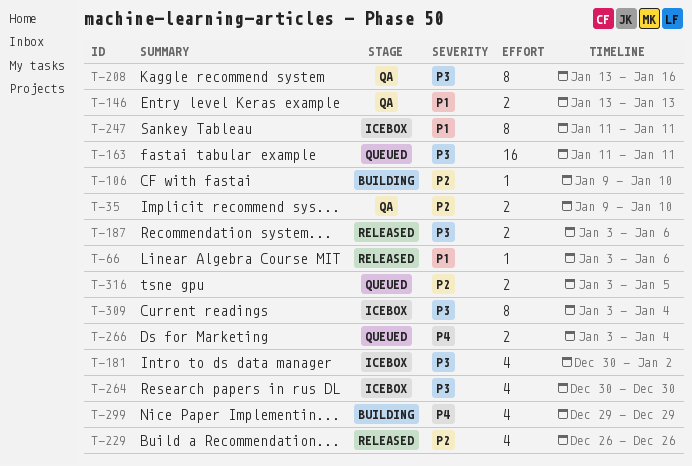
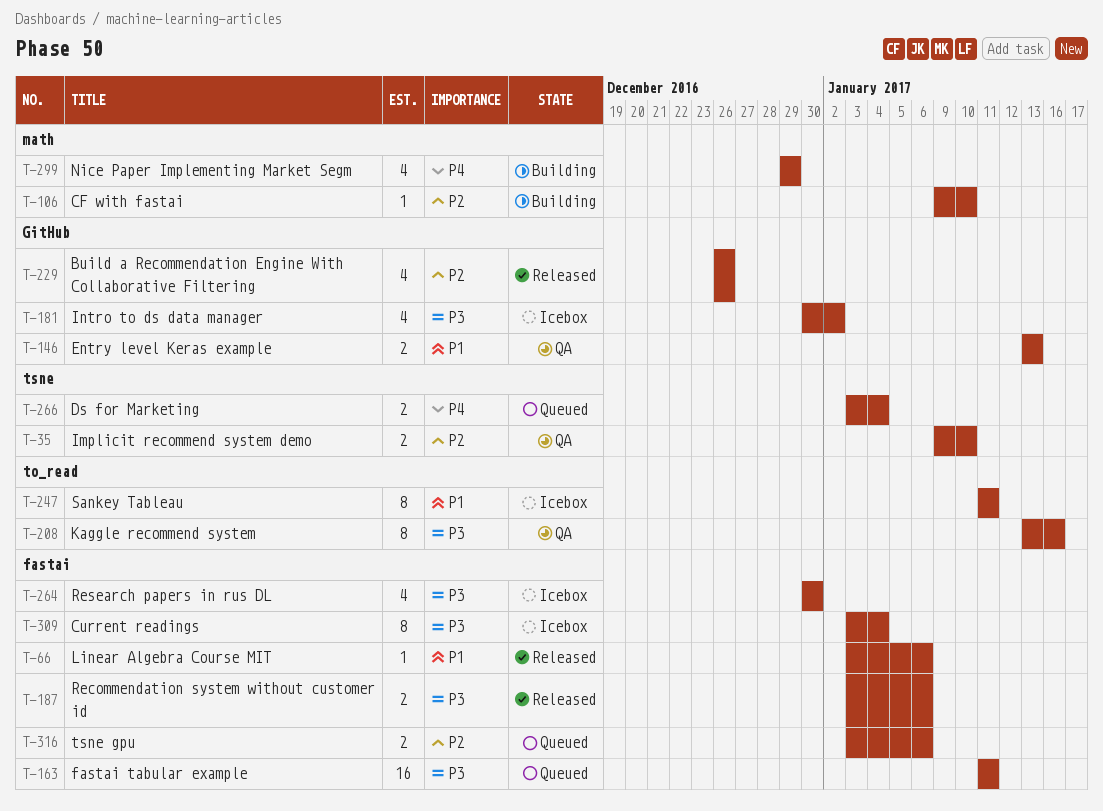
T-316, due: Jan 5 -> Jan 6

